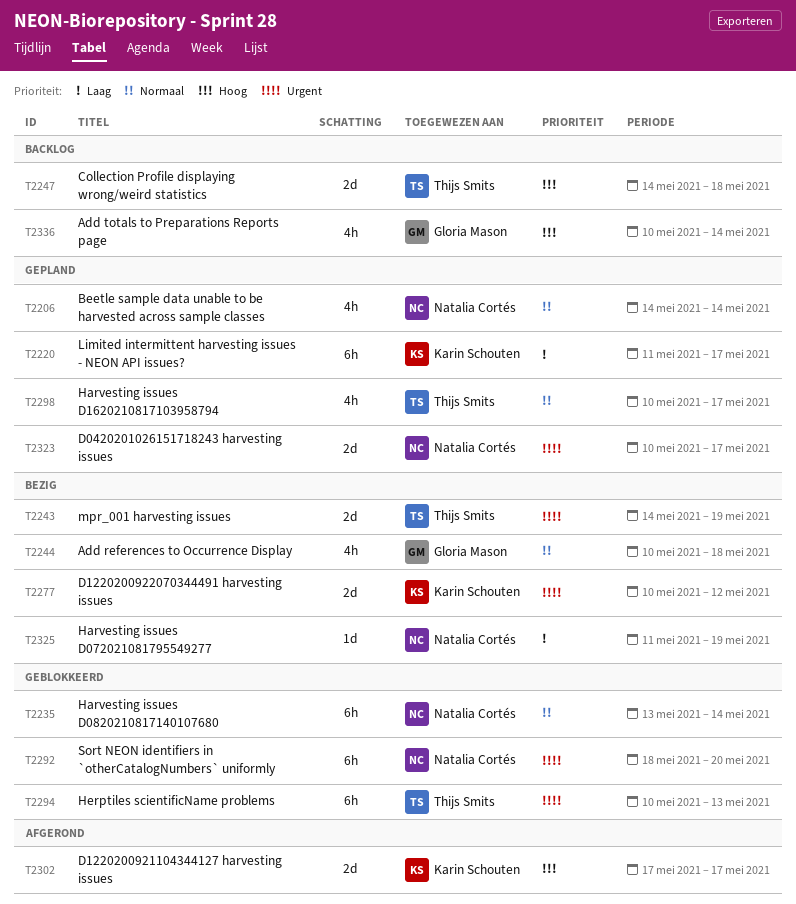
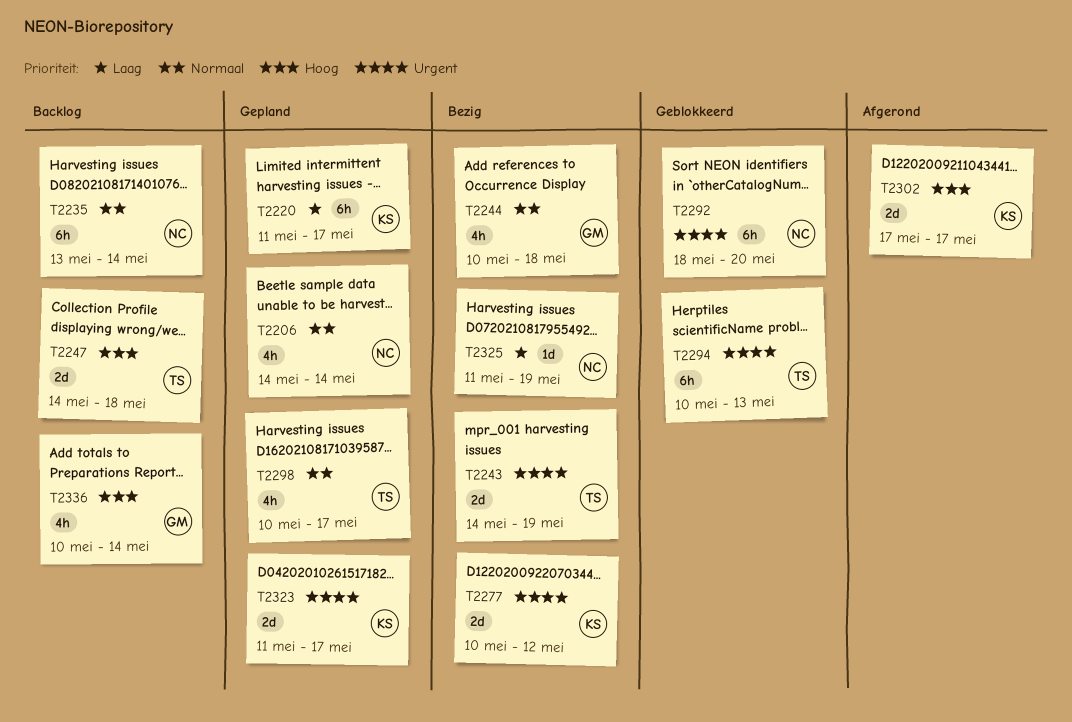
T2235, status: Geblokkeerd -> Backlog
T2323, owner: Natalia Cortés -> Karin Schouten
T2323, start: May 10 -> May 11

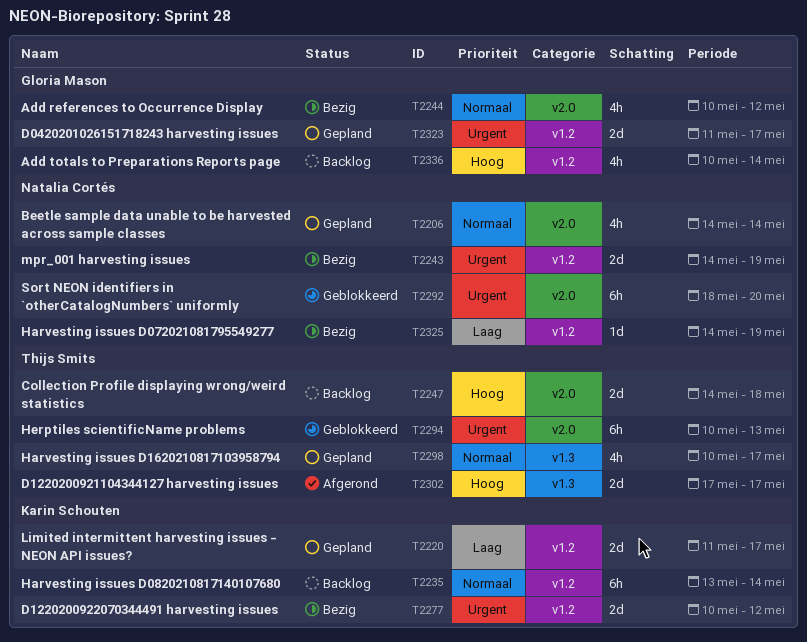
T2220, estimate: 6h -> 2d
T2235, owner: Natalia Cortés -> Karin Schouten
T2243, owner: Thijs Smits -> Natalia Cortés
T2244, due: May 18 -> May 12
T2302, owner: Karin Schouten -> Thijs Smits
T2323, owner: Karin Schouten -> Gloria Mason
T2325, start: May 11 -> May 14

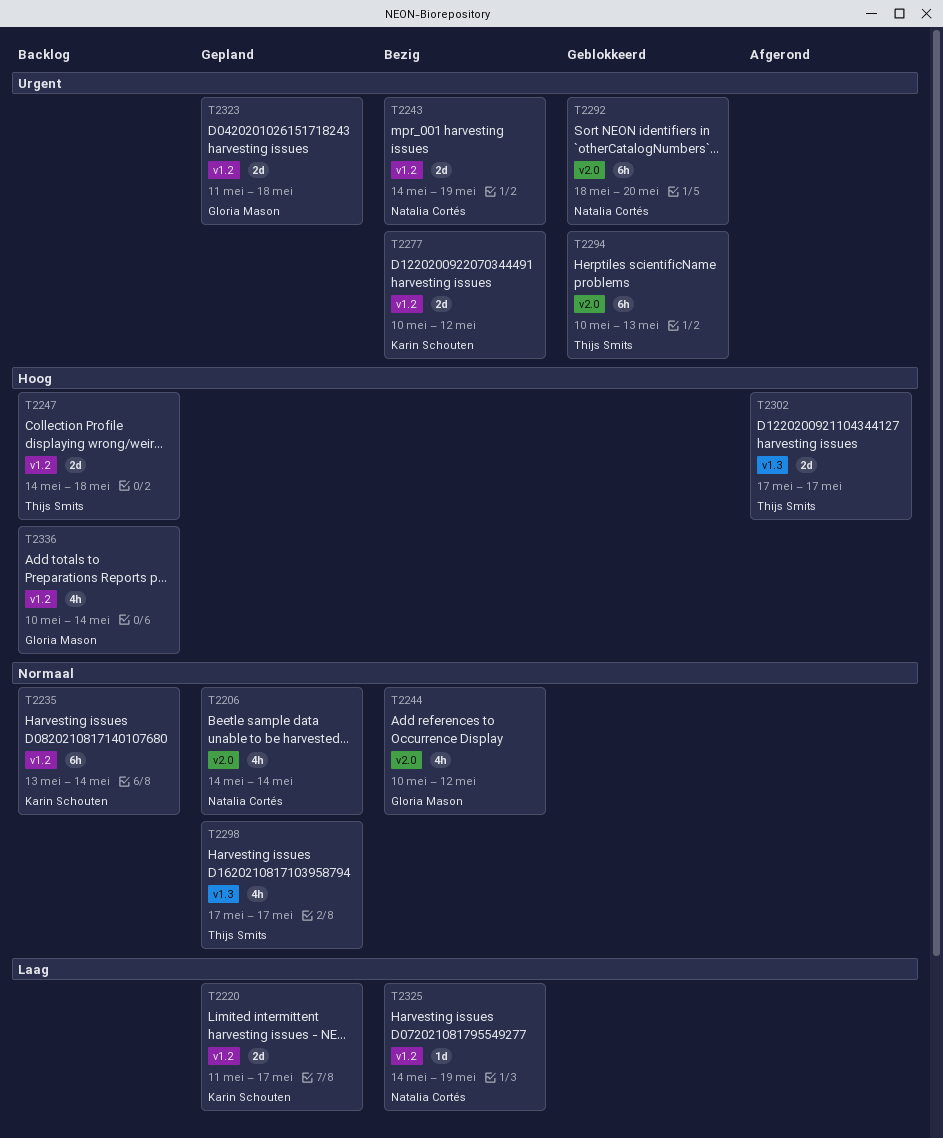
T2247, label: v2.0 -> v1.2
T2298, start: May 10 -> May 17
T2323, due: May 17 -> May 18

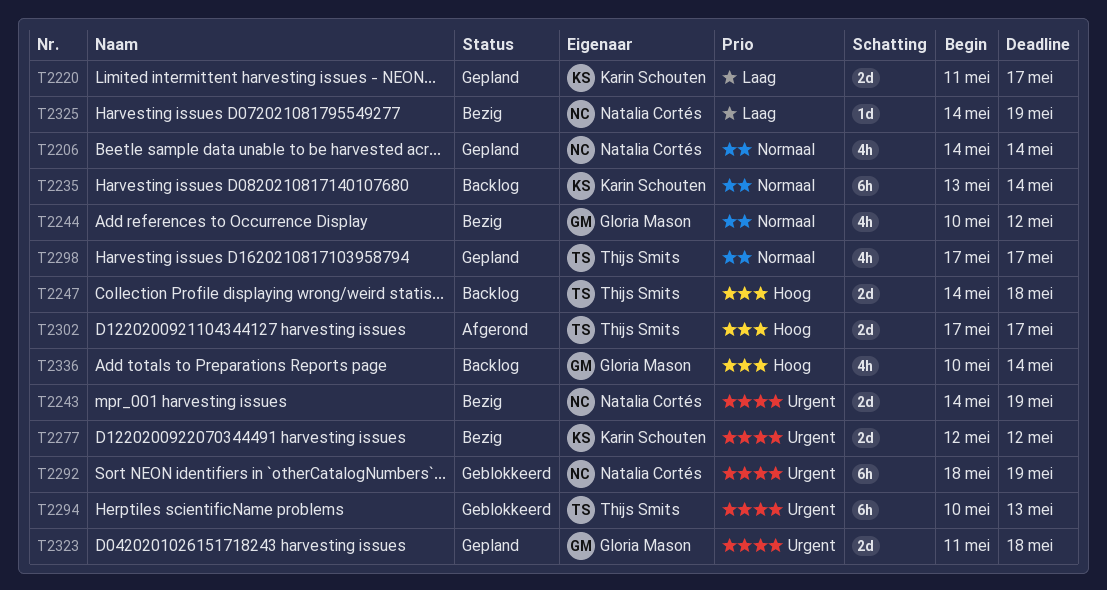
T2277, start: May 10 -> May 12
T2292, due: May 20 -> May 19

